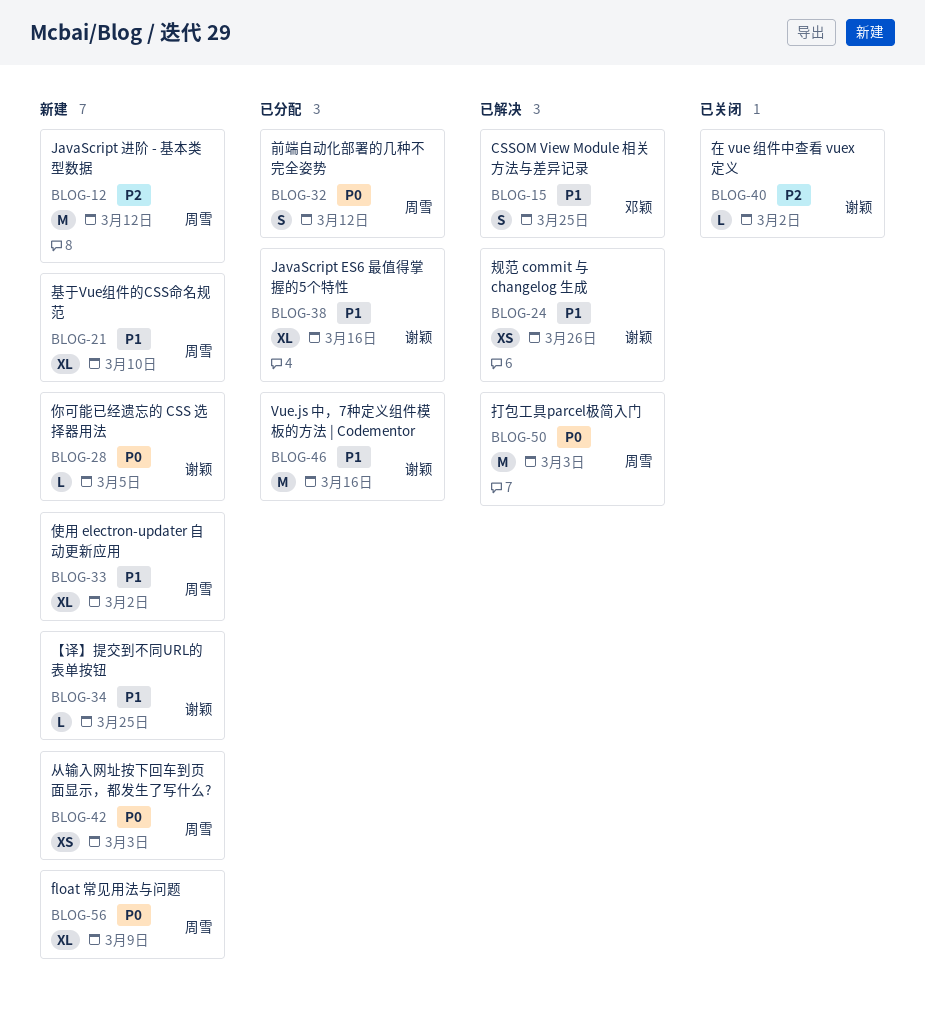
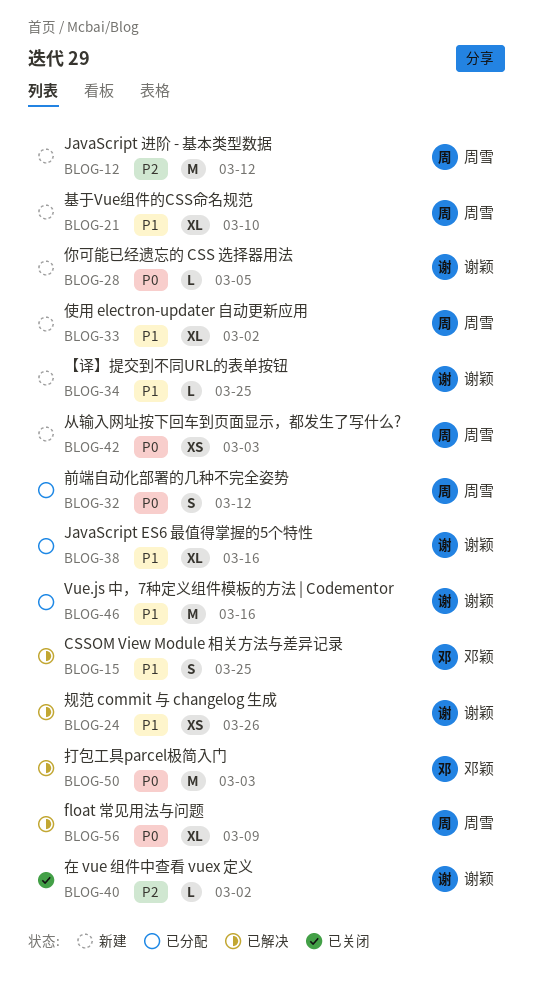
BLOG-50, owner: 周雪 -> 邓颖
BLOG-56, status: 新建 -> 已解决

